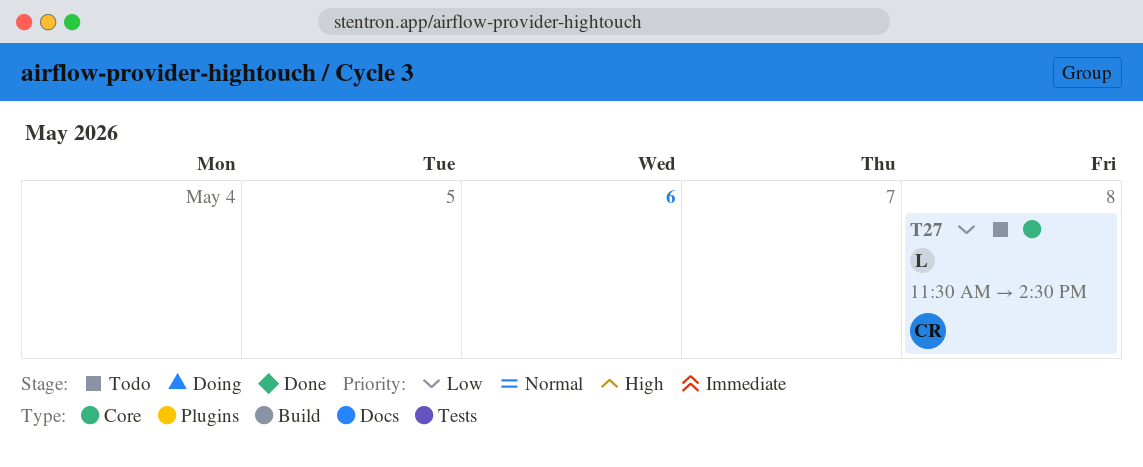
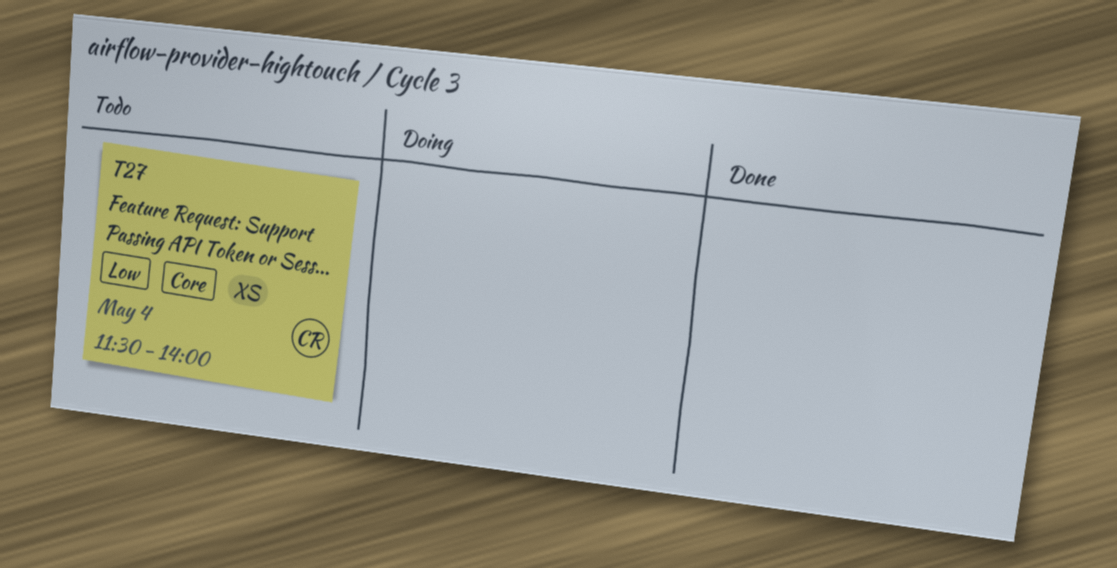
T27, estimate: L -> XS
T27, day: May 8 -> May 4
T27, ends: 14:30 -> 14:00

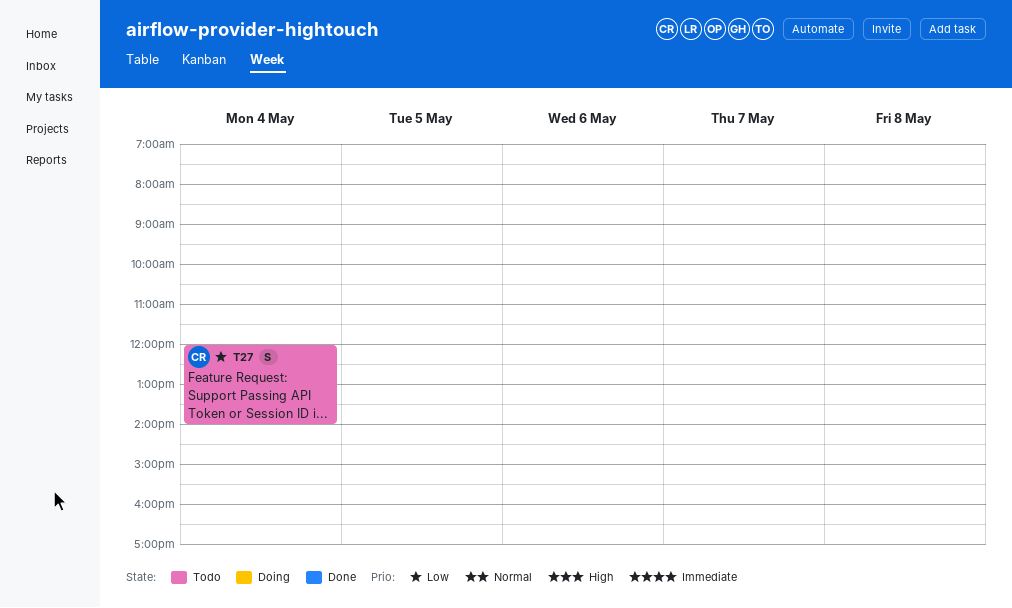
T27, estimate: XS -> S
T27, begins: 11:30 -> 12:00

